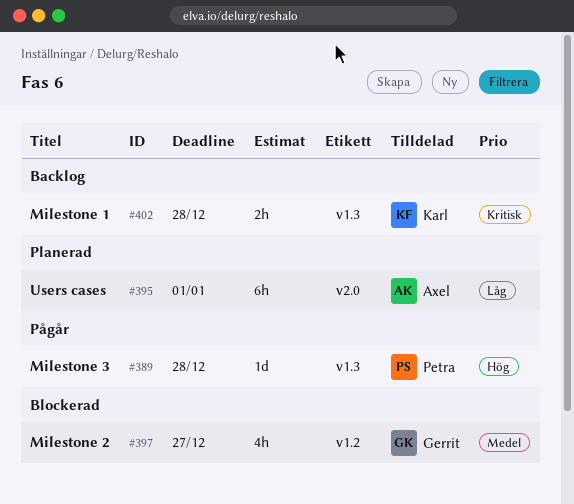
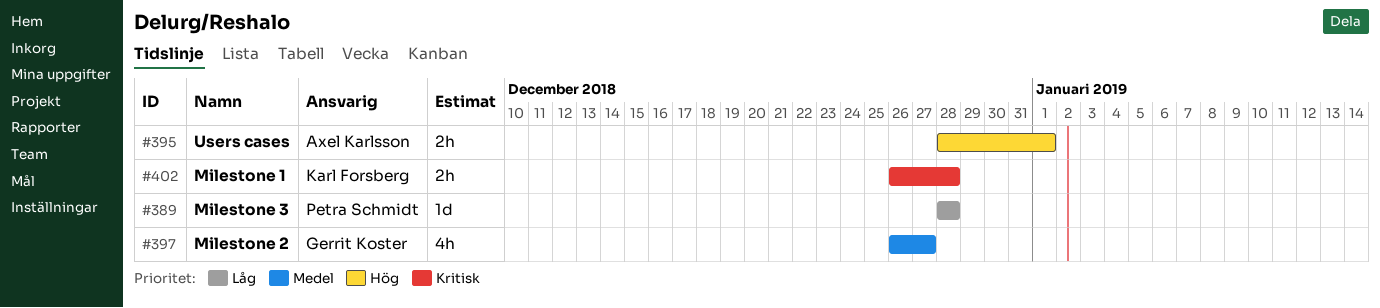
#389, priority: Hög -> Låg
#395, priority: Låg -> Hög
#395, estimate: 6h -> 2h

